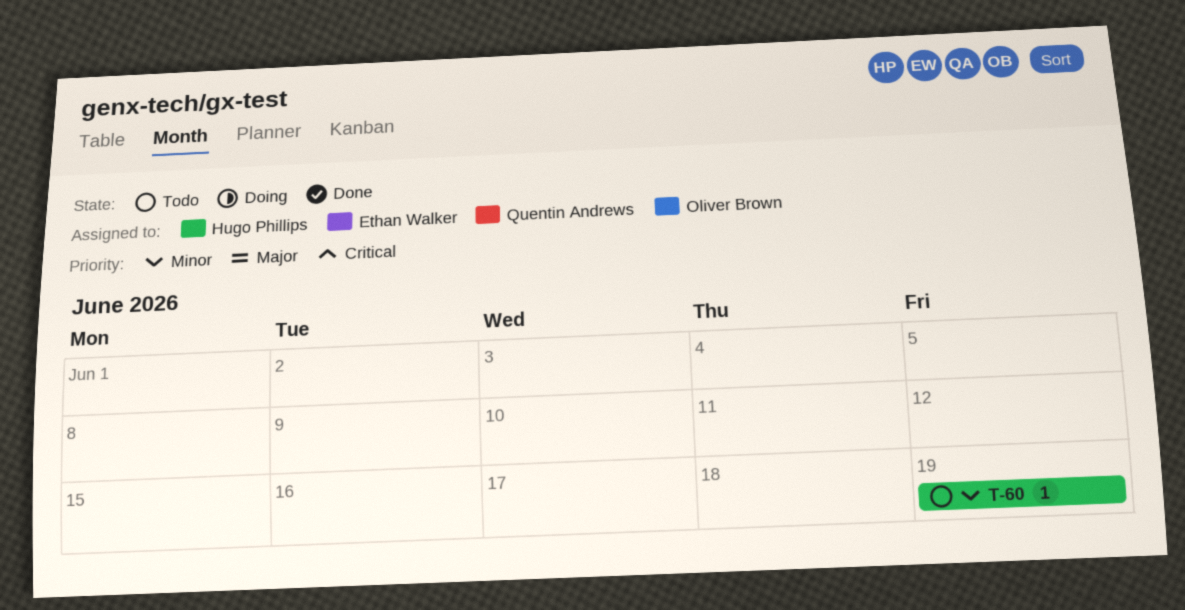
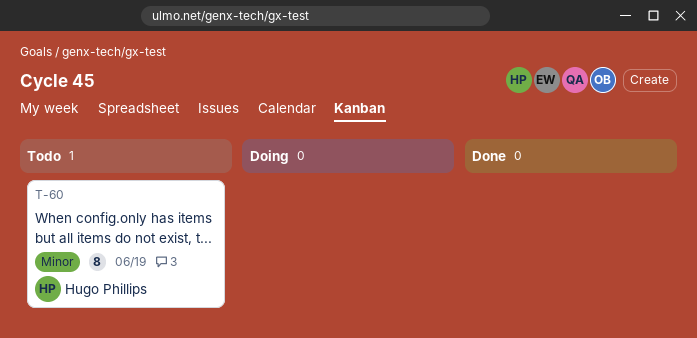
T-60, estimate: 1 -> 8

